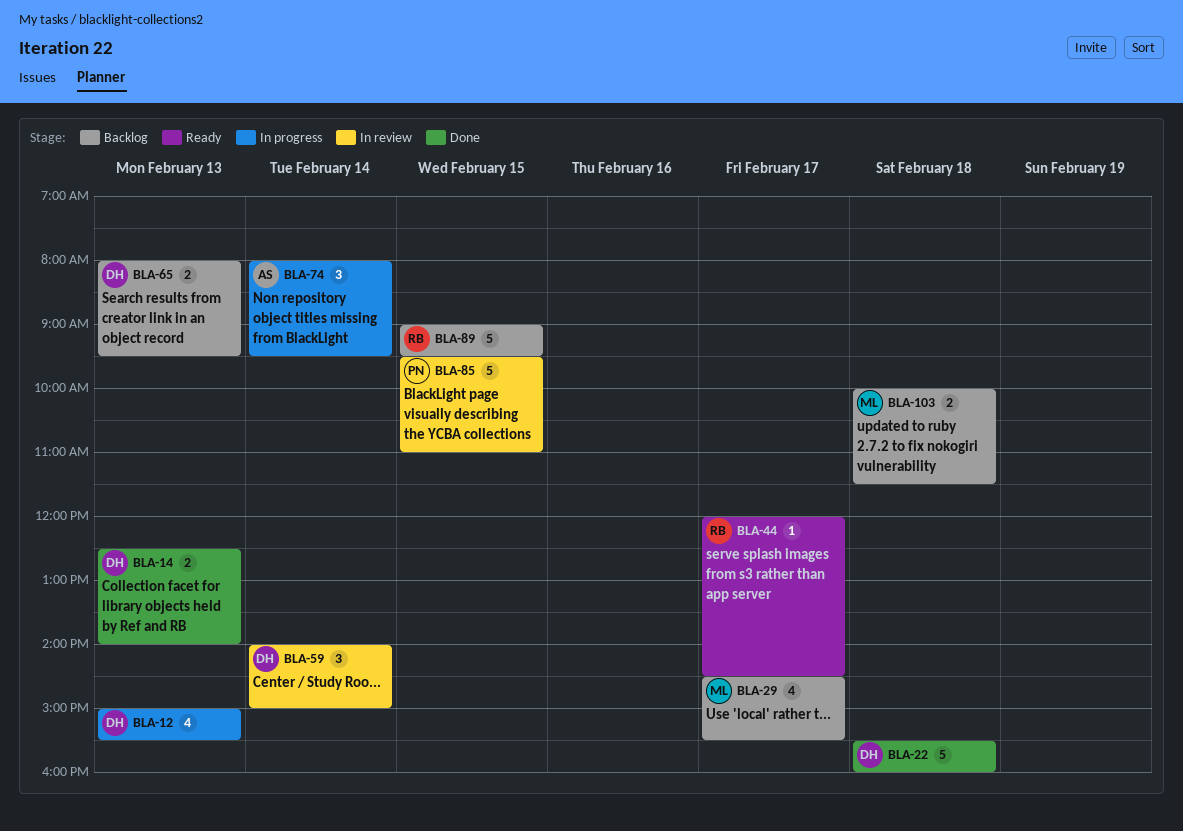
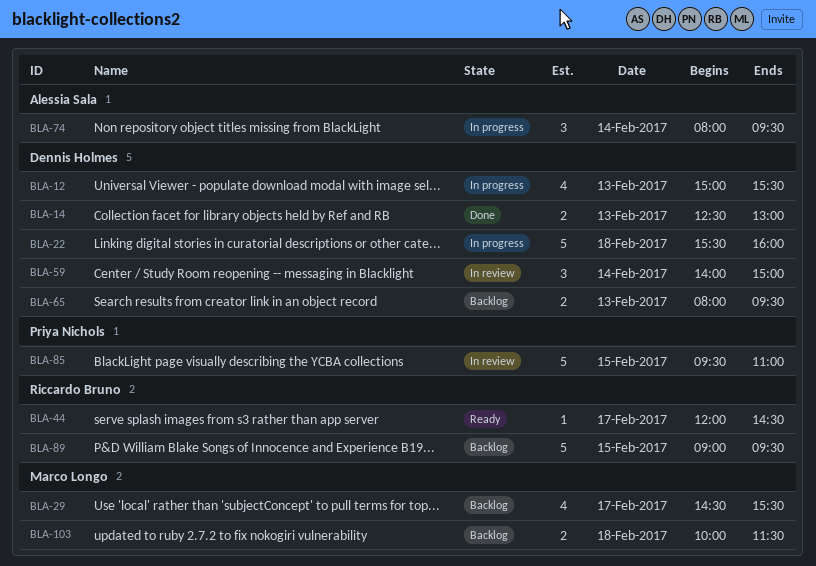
BLA-14, ends: 14:00 -> 13:00
BLA-22, status: Done -> In progress

